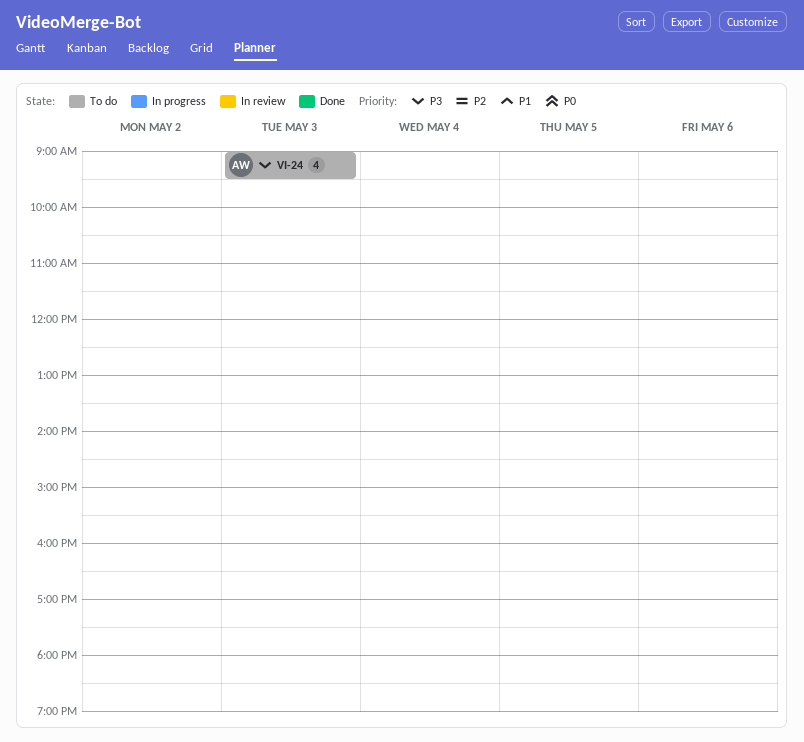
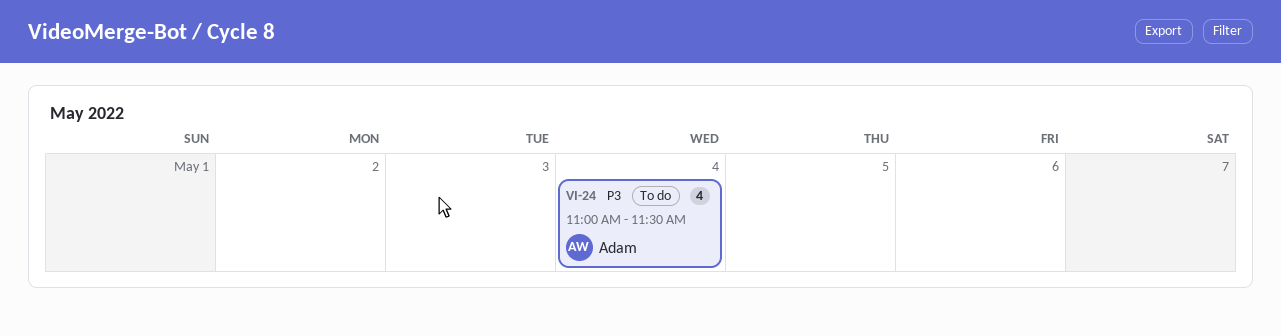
VI-24, day: May 3 -> May 4
VI-24, begins: 09:00 -> 11:00
VI-24, ends: 09:30 -> 11:30

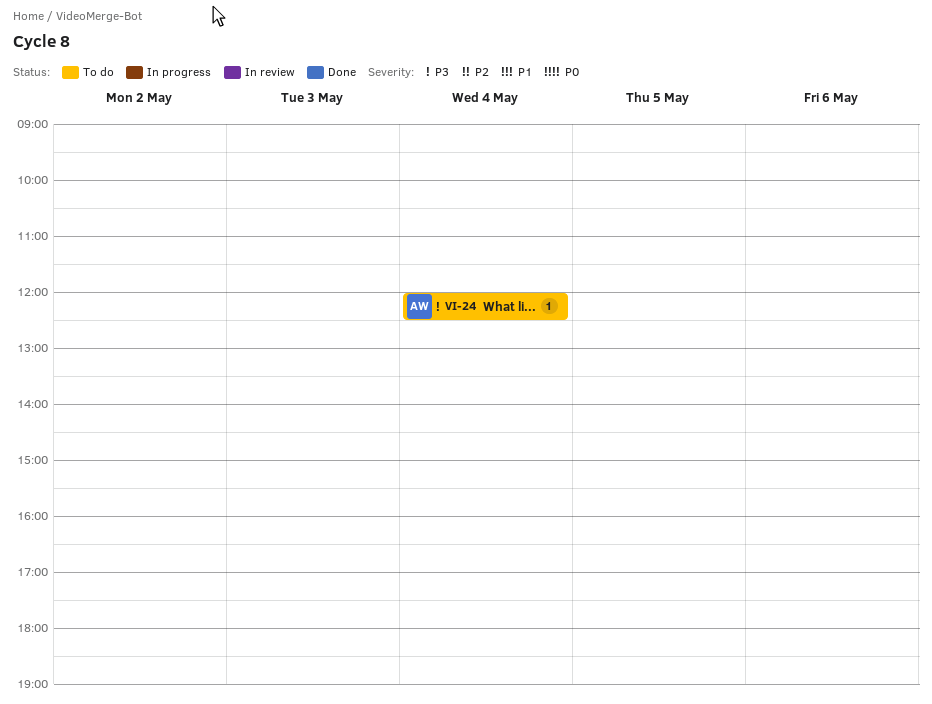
VI-24, estimate: 4 -> 1
VI-24, begins: 11:00 -> 12:00
VI-24, ends: 11:30 -> 12:30

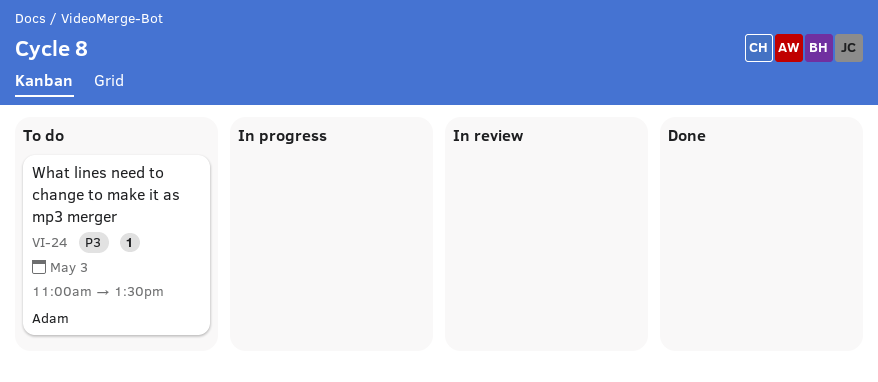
VI-24, day: May 4 -> May 3
VI-24, begins: 12:00 -> 11:00
VI-24, ends: 12:30 -> 13:30

